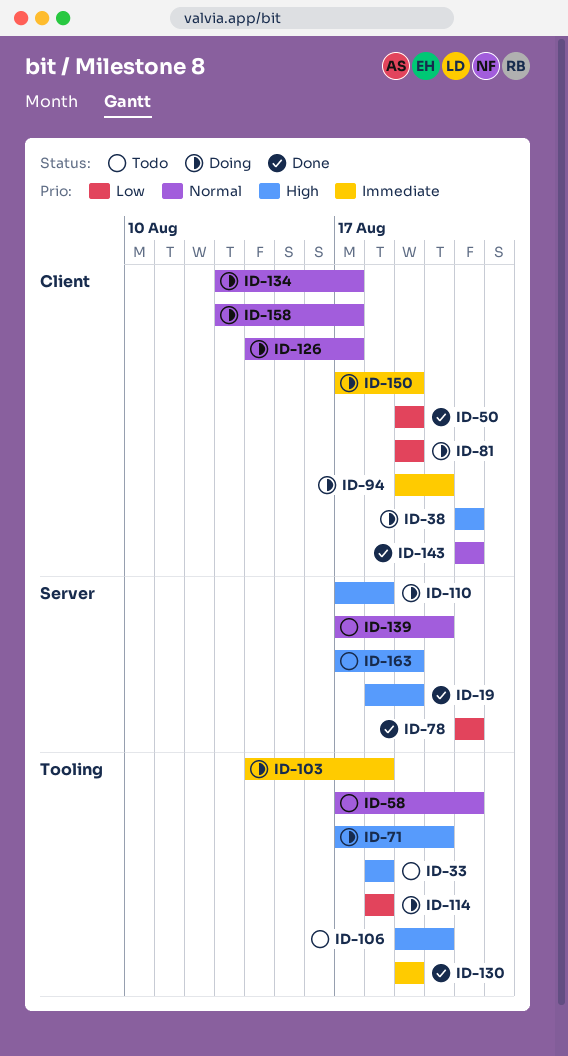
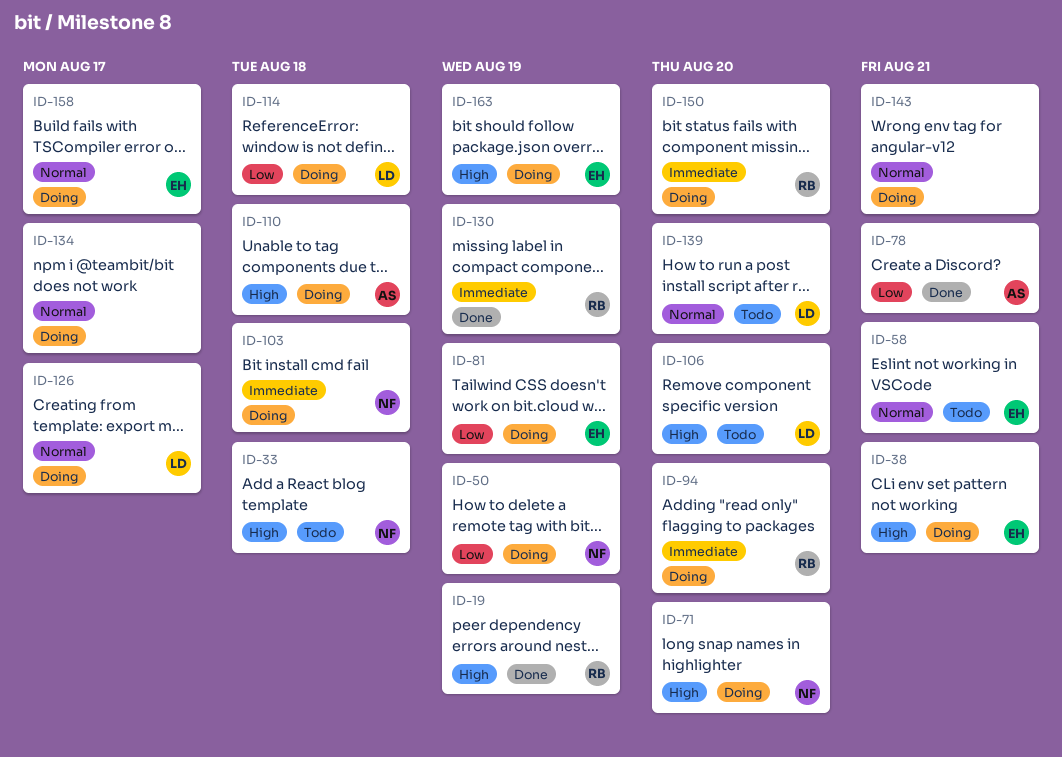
ID-50, status: Done -> Doing
ID-143, status: Done -> Doing
ID-150, due: Aug 19 -> Aug 20
ID-163, status: Todo -> Doing

